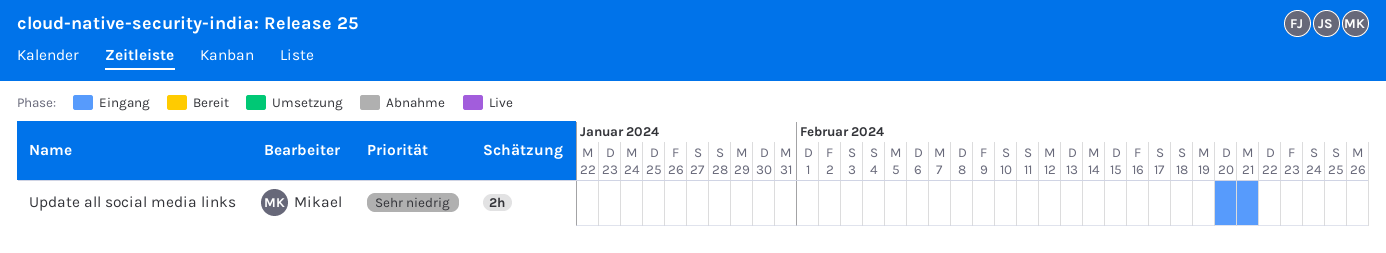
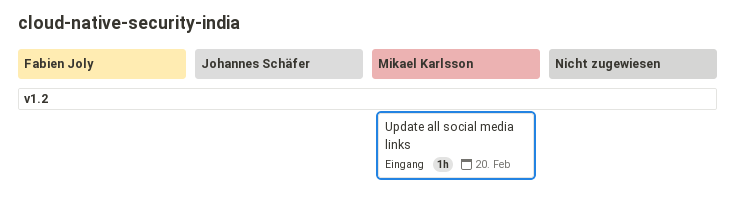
Update all social media links, estimate: 2h -> 1h
Update all social media links, due: Feb 21 -> Feb 20

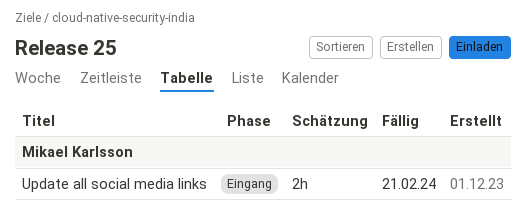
Update all social media links, estimate: 1h -> 2h
Update all social media links, due: Feb 20 -> Feb 21

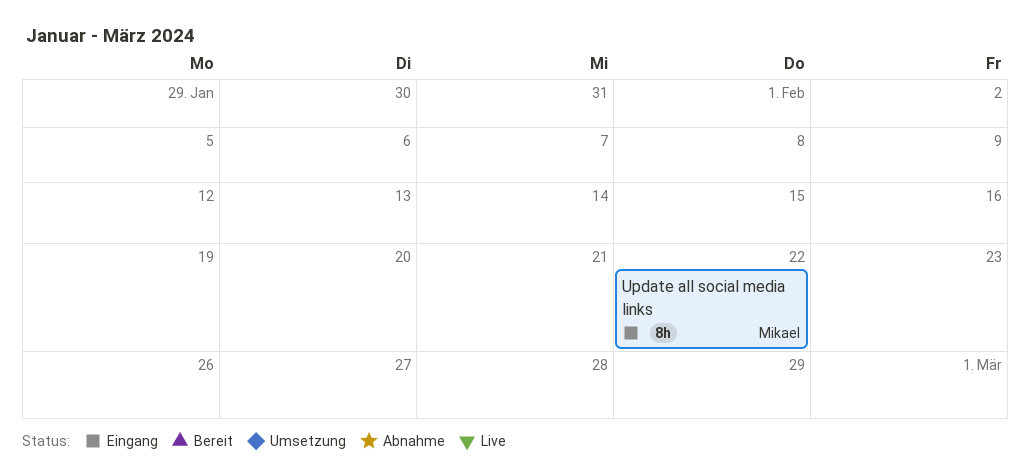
Update all social media links, estimate: 2h -> 8h
Update all social media links, due: Feb 21 -> Feb 22

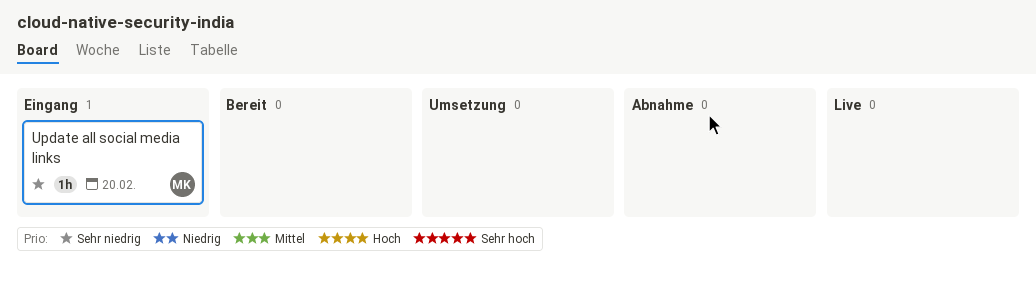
Update all social media links, estimate: 8h -> 1h
Update all social media links, due: Feb 22 -> Feb 20

